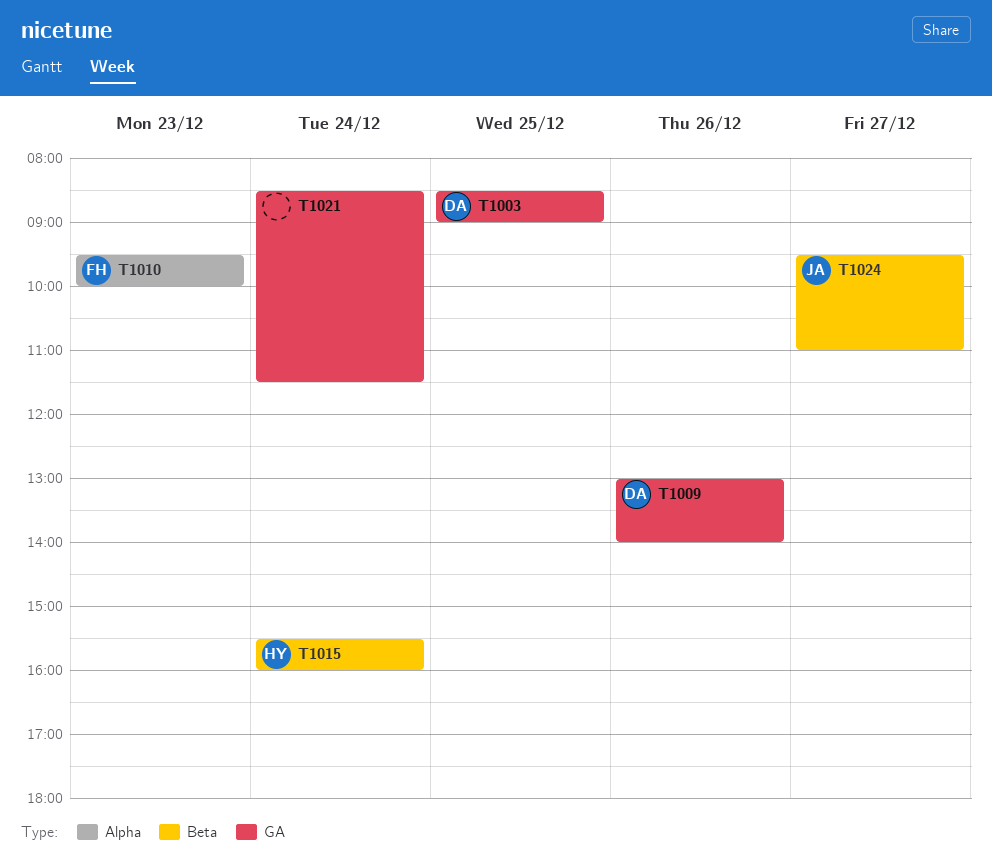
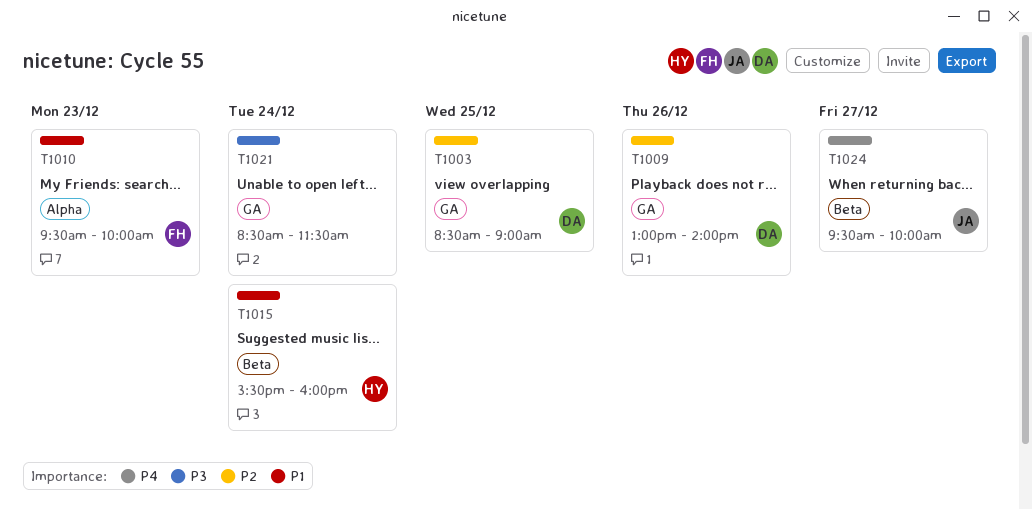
T1024, ends: 11:00 -> 10:00

